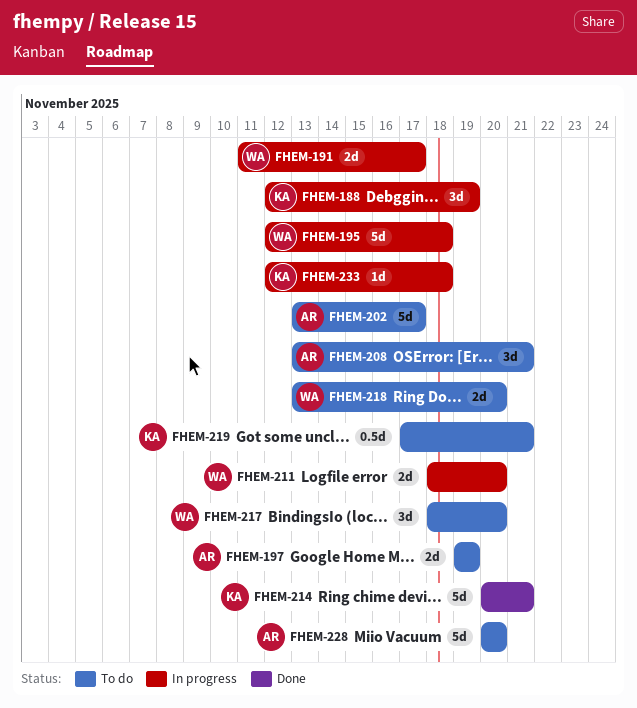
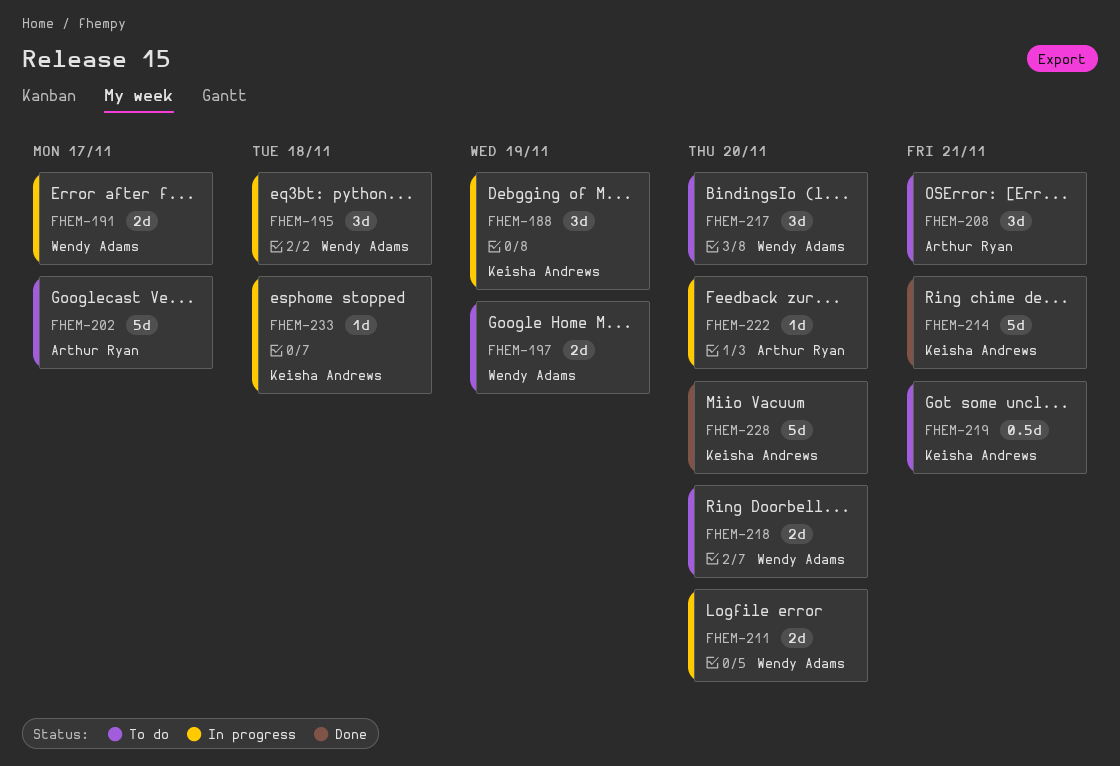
FHEM-195, estimate: 5d -> 3d
FHEM-197, owner: Arthur Ryan -> Wendy Adams
FHEM-222: none -> present
FHEM-228, status: To do -> Done
FHEM-228, owner: Arthur Ryan -> Keisha Andrews

